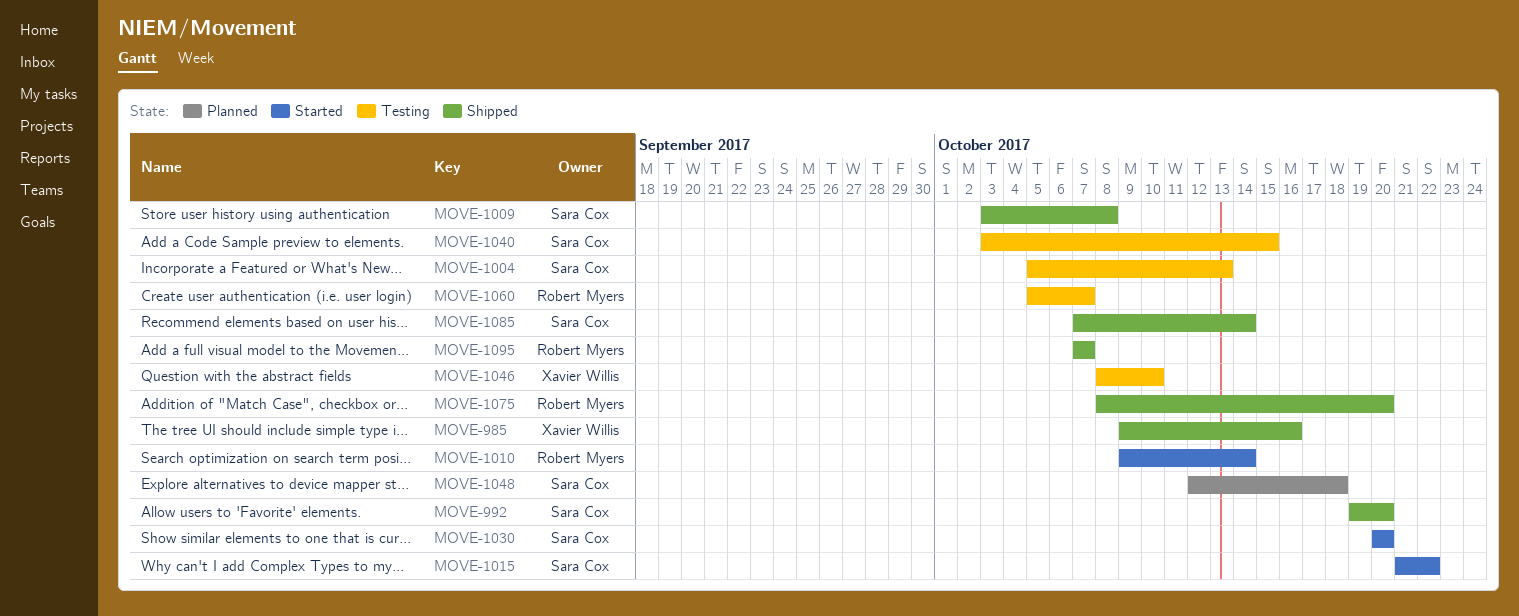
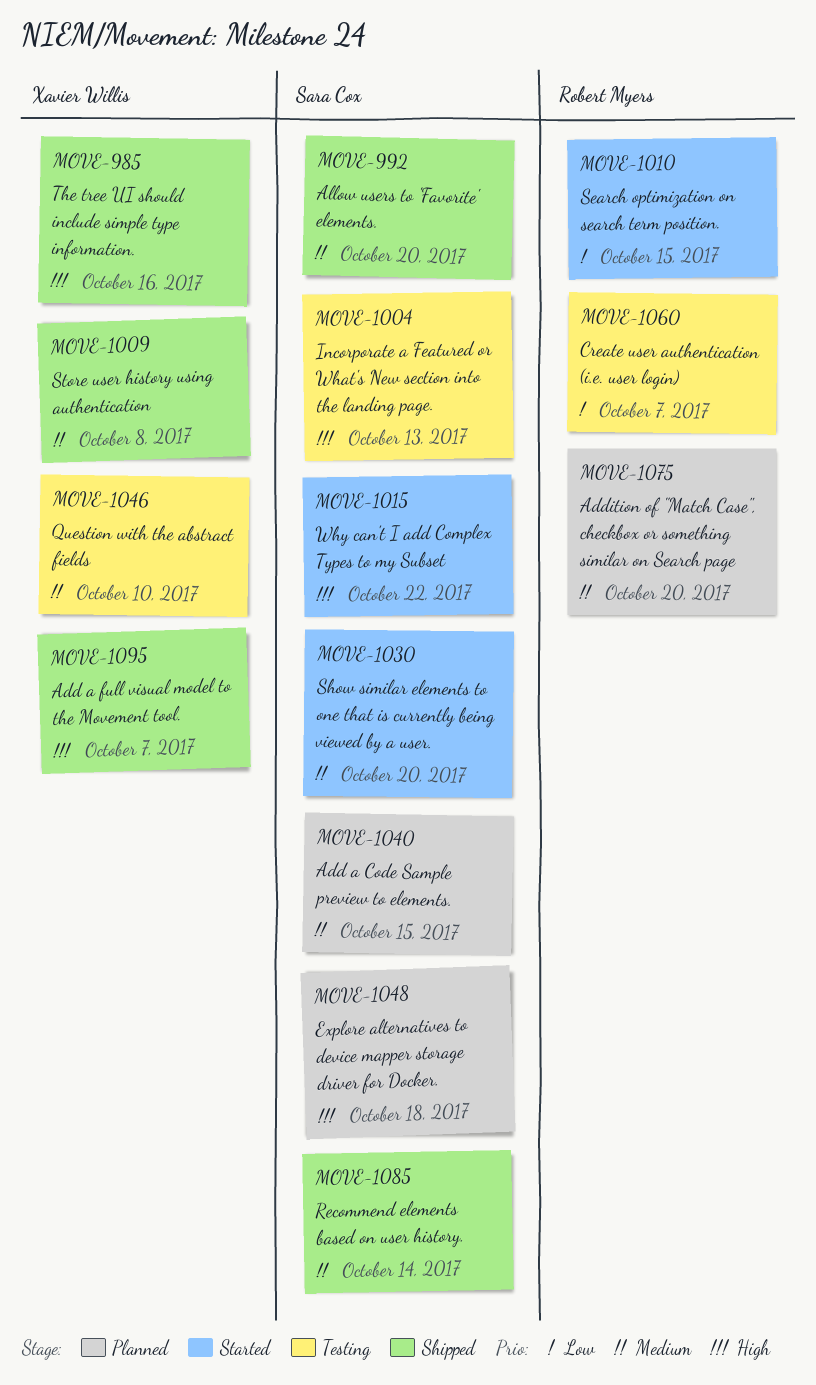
MOVE-1009, owner: Sara Cox -> Xavier Willis
MOVE-1010, due: Oct 14 -> Oct 15
MOVE-1040, status: Testing -> Planned
MOVE-1075, status: Shipped -> Planned
MOVE-1095, owner: Robert Myers -> Xavier Willis

